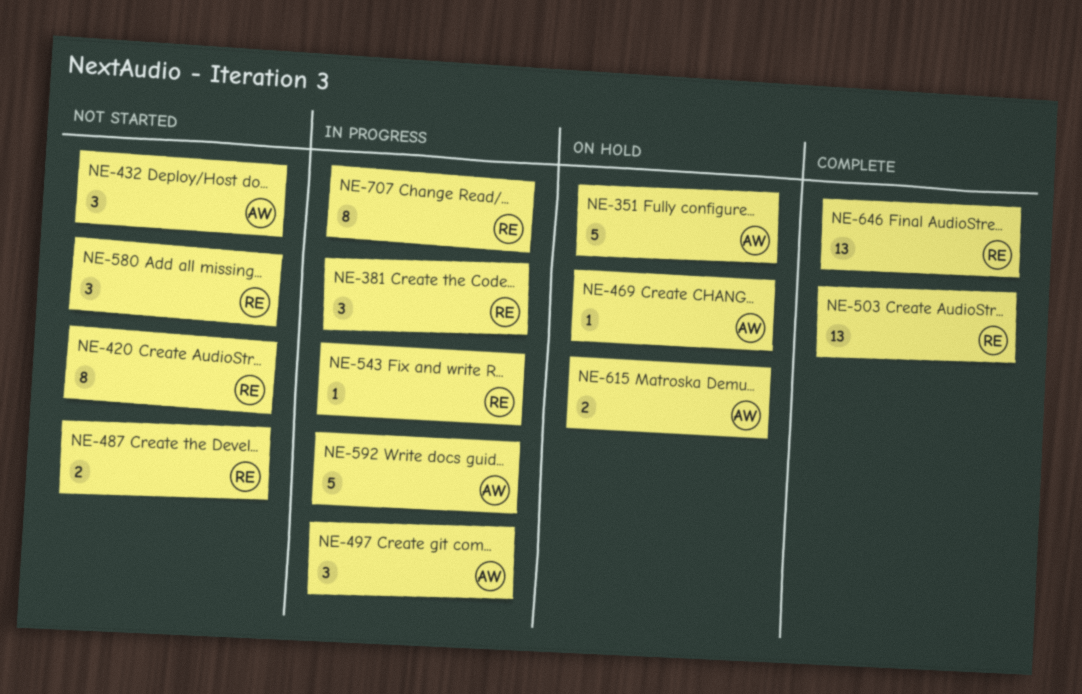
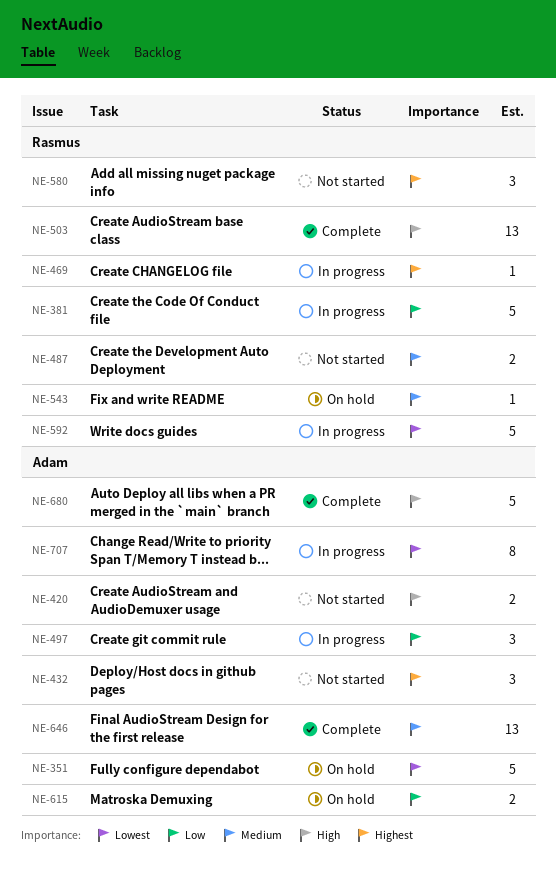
NE-381, estimate: 3 -> 5
NE-420, owner: Rasmus -> Adam
NE-420, estimate: 8 -> 2
NE-469, status: On hold -> In progress
NE-469, owner: Adam -> Rasmus
NE-543, status: In progress -> On hold
NE-592, owner: Adam -> Rasmus
NE-646, owner: Rasmus -> Adam
NE-680: none -> present
NE-707, owner: Rasmus -> Adam

